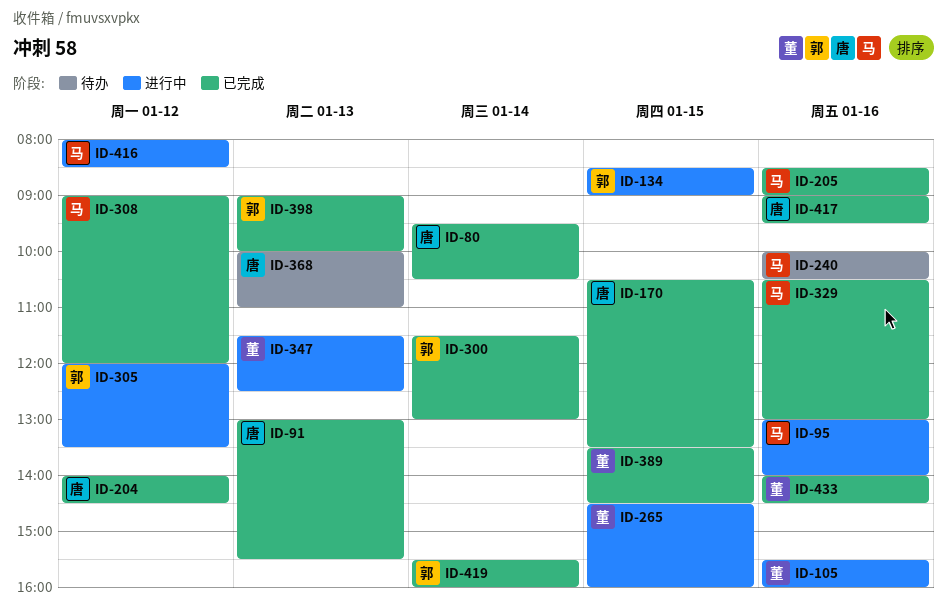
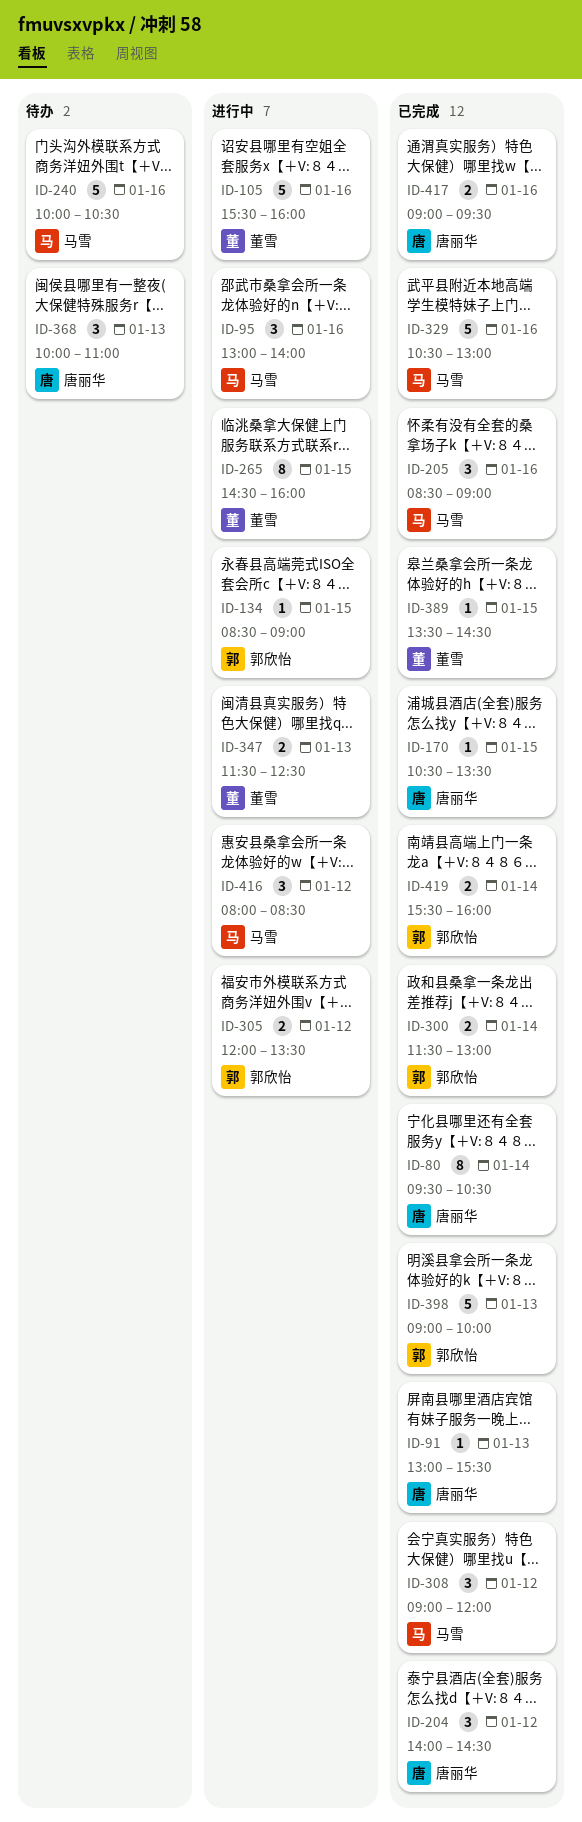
ID-433: present -> none

